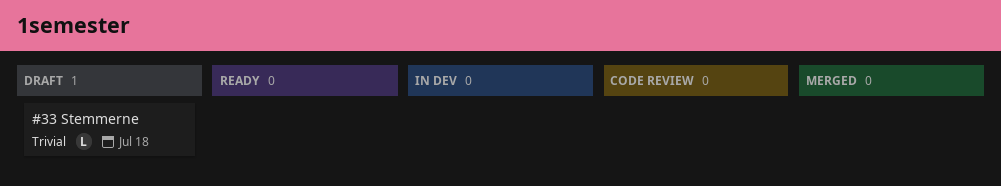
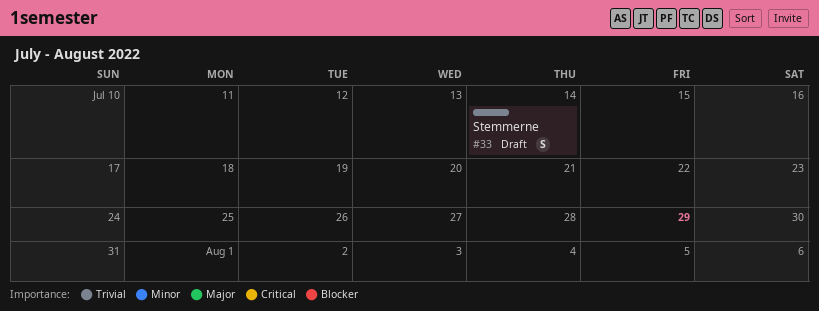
#33, estimate: L -> S
#33, due: Jul 18 -> Jul 14

